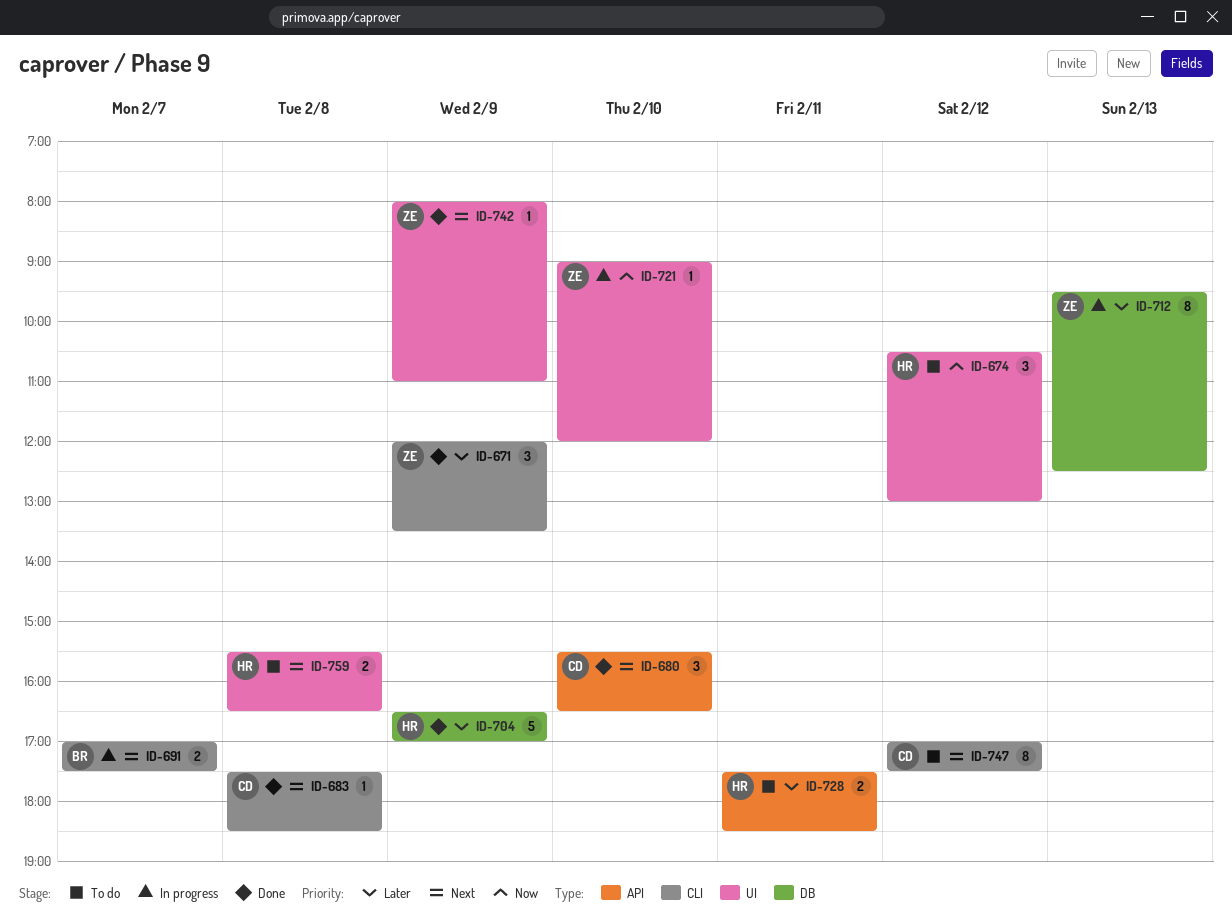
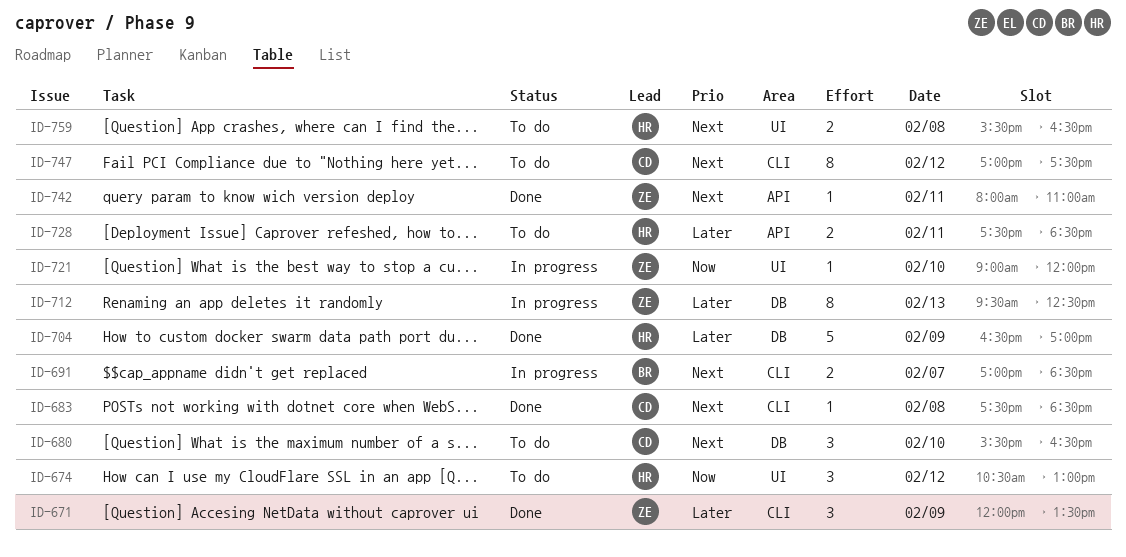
ID-680, status: Done -> To do
ID-680, label: API -> DB
ID-691, ends: 17:30 -> 18:30
ID-742, label: UI -> API
ID-742, day: Feb 9 -> Feb 11

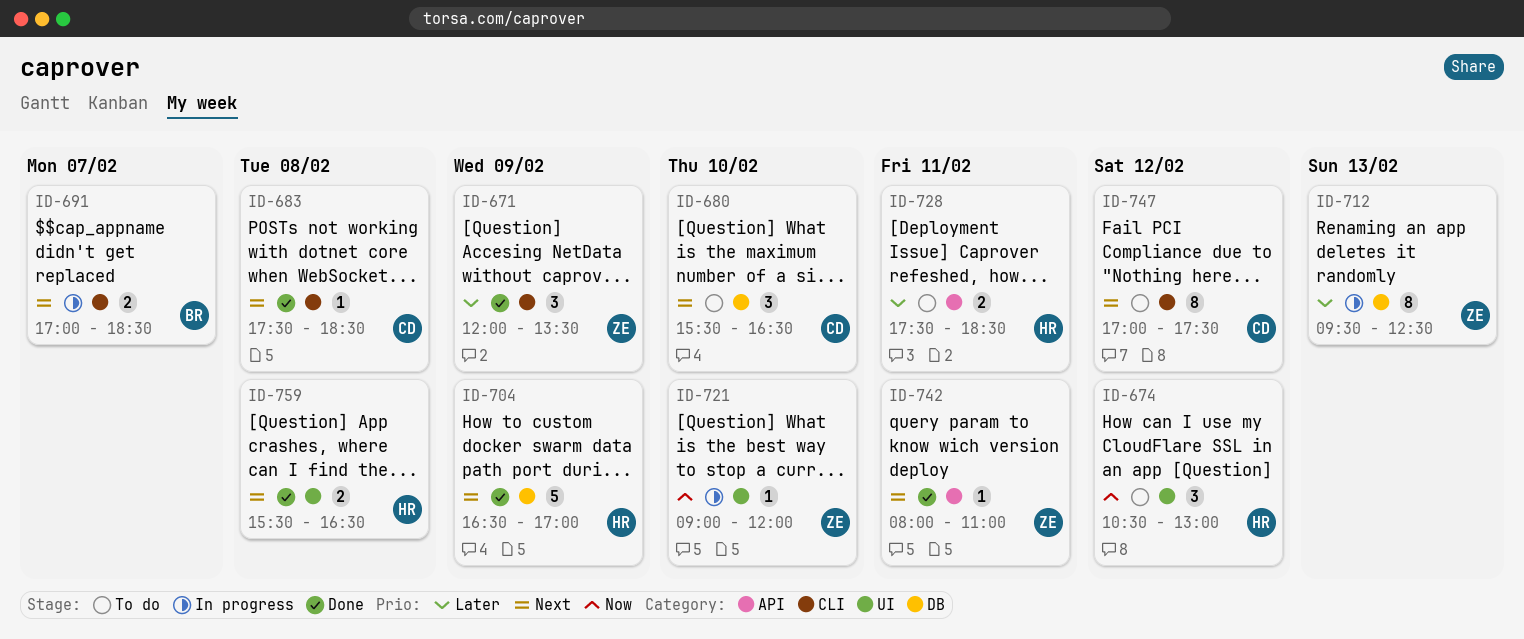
ID-704, priority: Later -> Next
ID-759, status: To do -> Done

